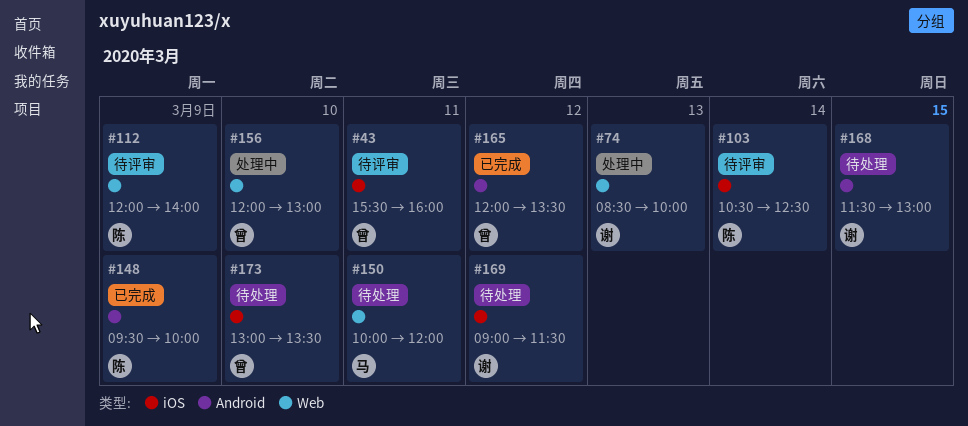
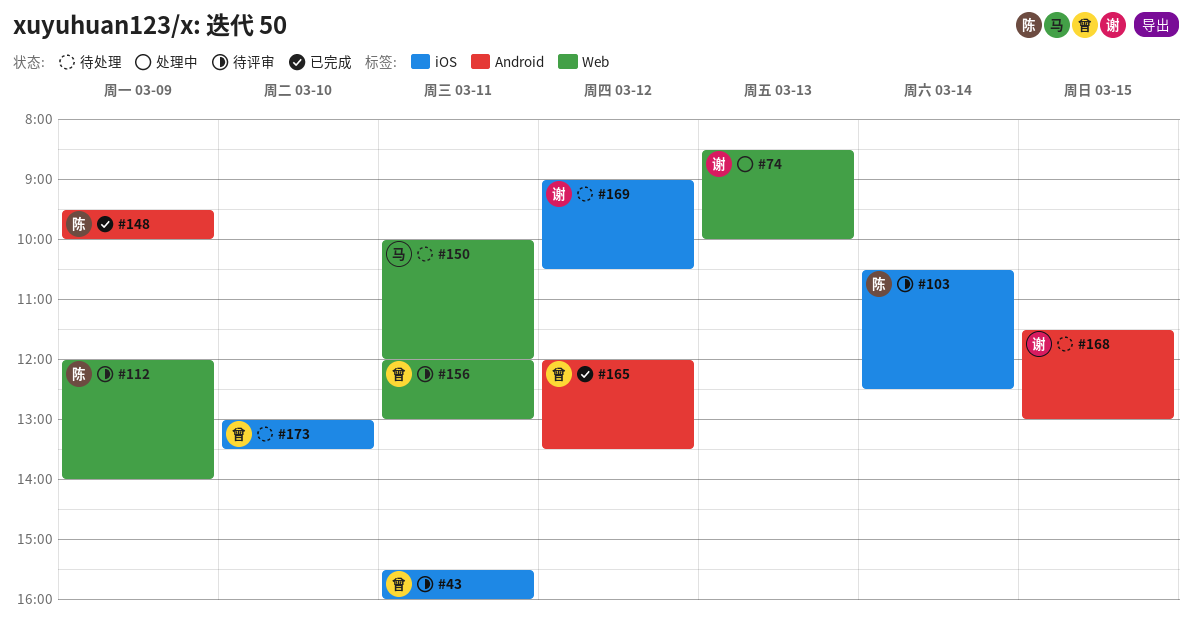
#156, status: 处理中 -> 待评审
#156, day: Mar 10 -> Mar 11
#169, ends: 11:30 -> 10:30

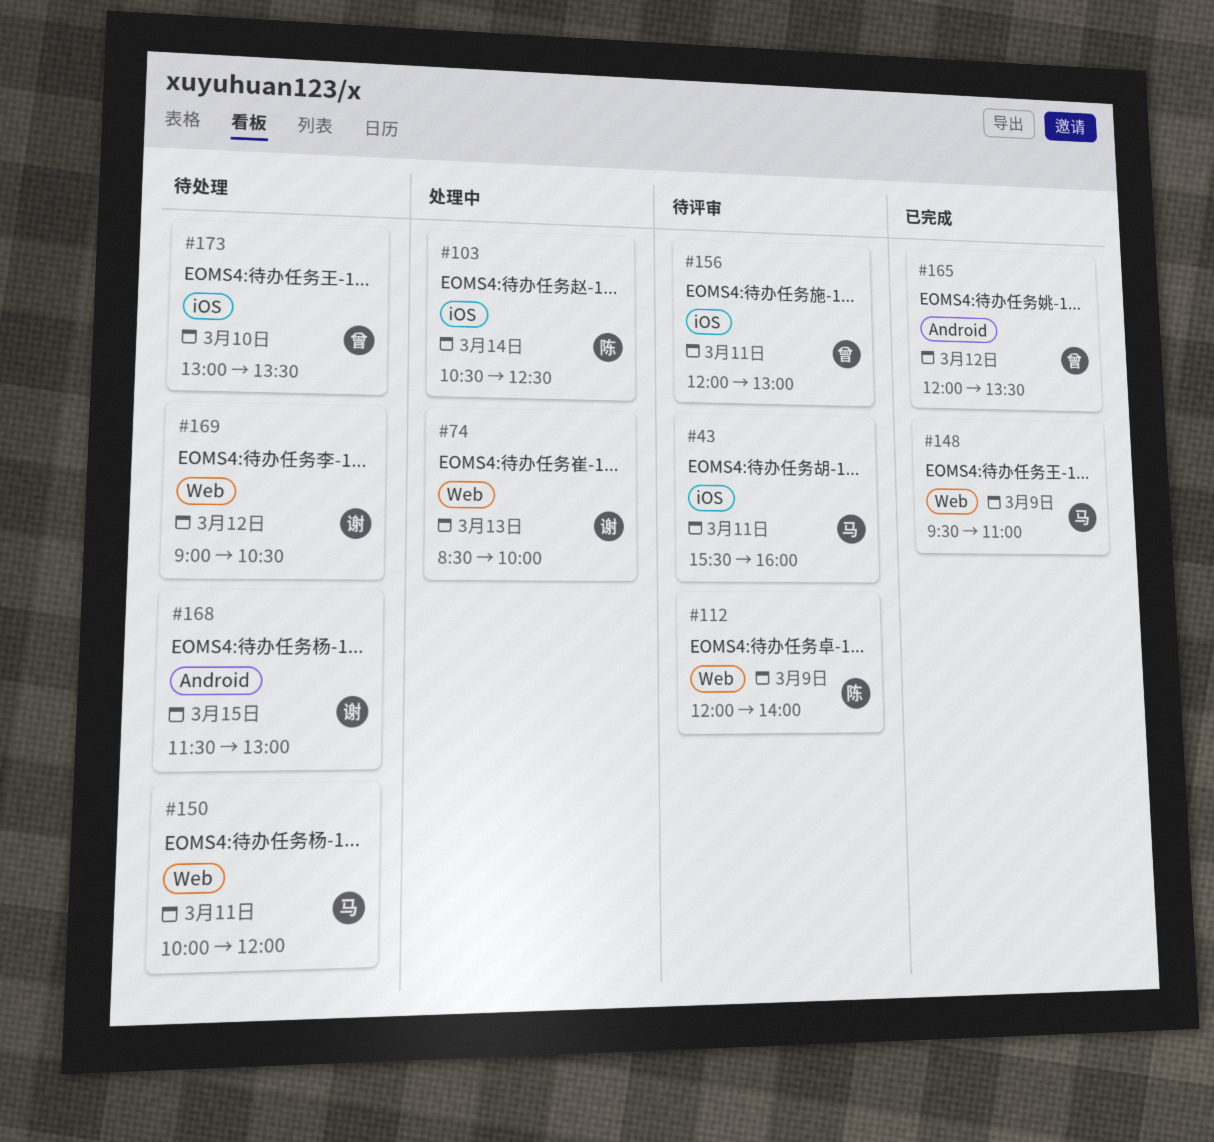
#43, owner: 曾 -> 马
#103, status: 待评审 -> 处理中
#148, owner: 陈 -> 马
#148, label: Android -> Web
#148, ends: 10:00 -> 11:00
#156, label: Web -> iOS
#169, label: iOS -> Web

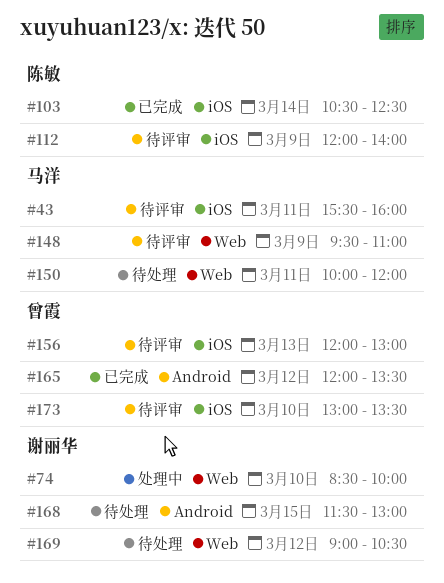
#74, day: Mar 13 -> Mar 10
#103, status: 处理中 -> 已完成
#112, label: Web -> iOS
#148, status: 已完成 -> 待评审
#156, day: Mar 11 -> Mar 13
#173, status: 待处理 -> 待评审

